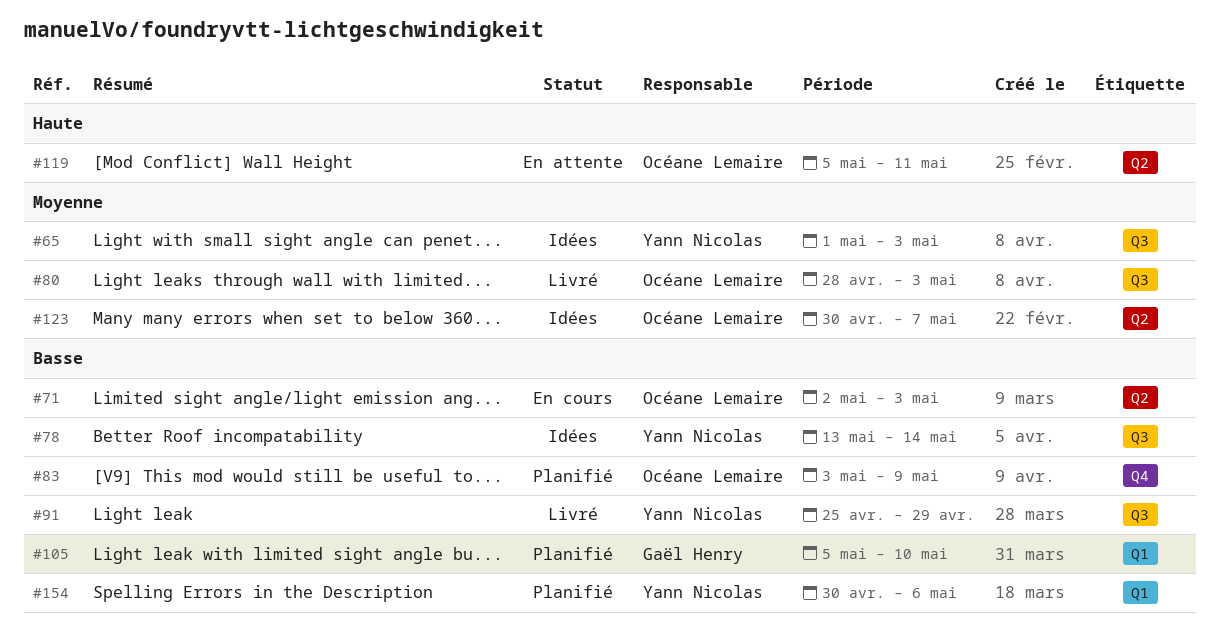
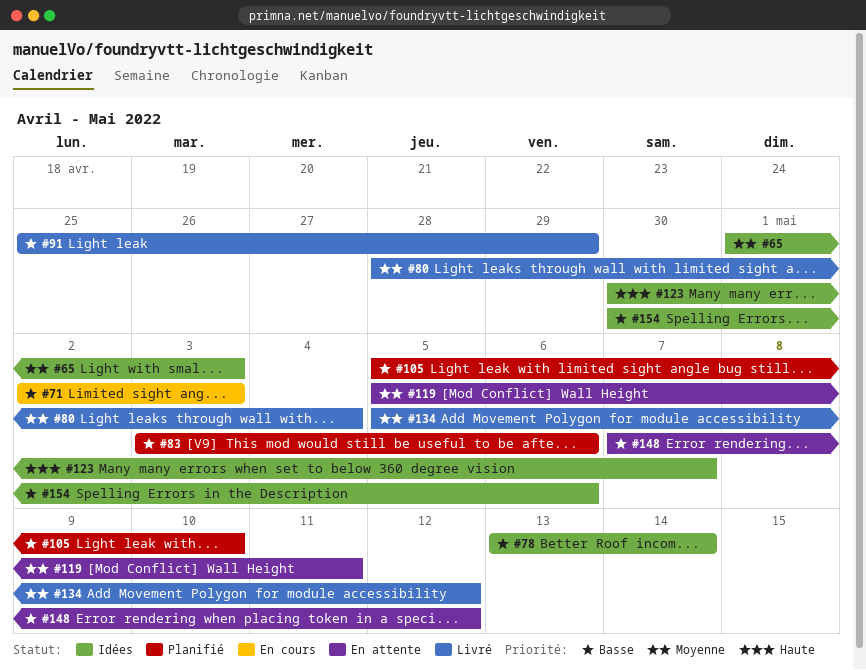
#80, due: May 3 -> May 4
#83, due: May 9 -> May 6
#119, priority: Haute -> Moyenne
#123, priority: Moyenne -> Haute
#134: none -> present
#148: none -> present
#154, status: Planifié -> Idées

